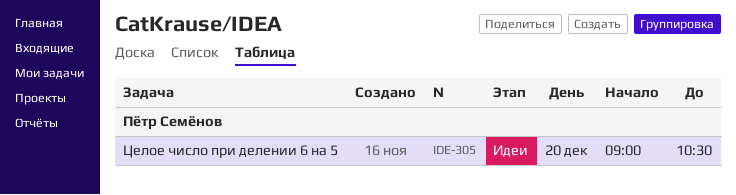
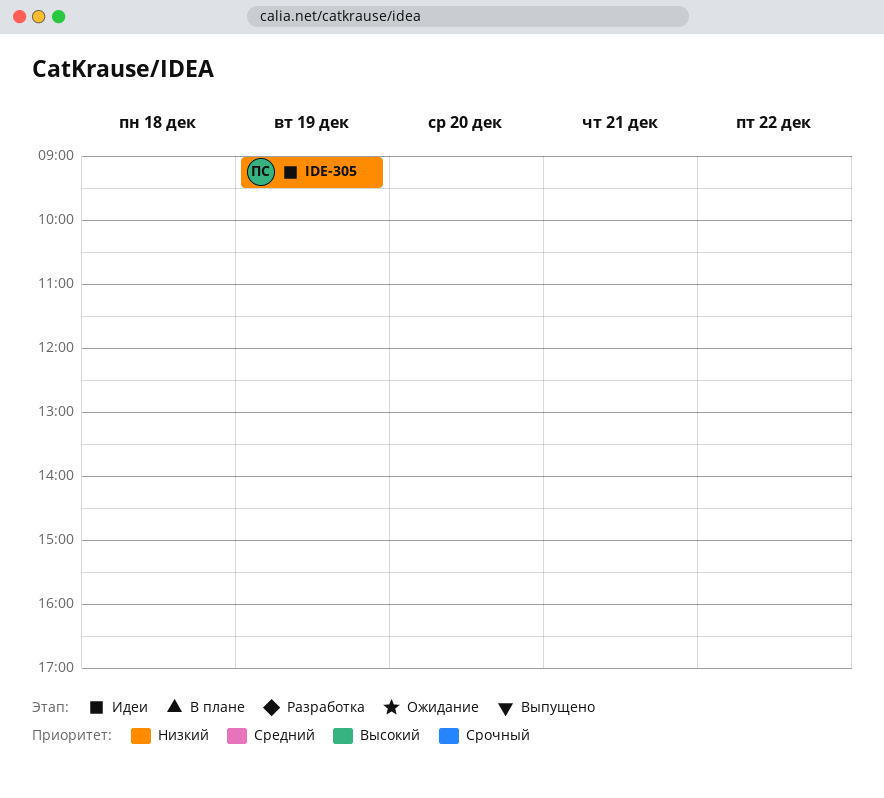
IDE-305, day: Dec 20 -> Dec 19
IDE-305, ends: 10:30 -> 09:30

